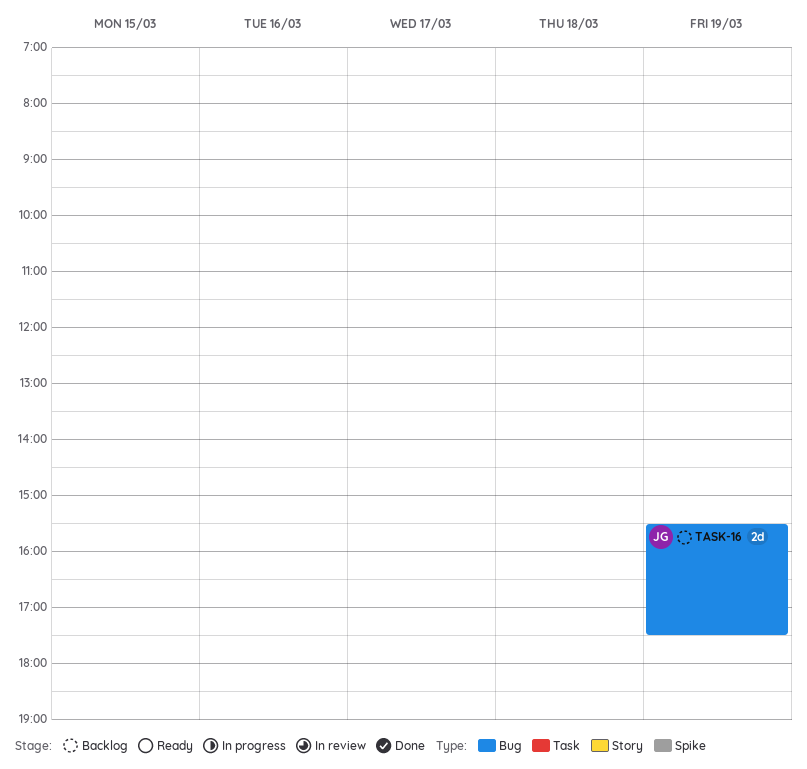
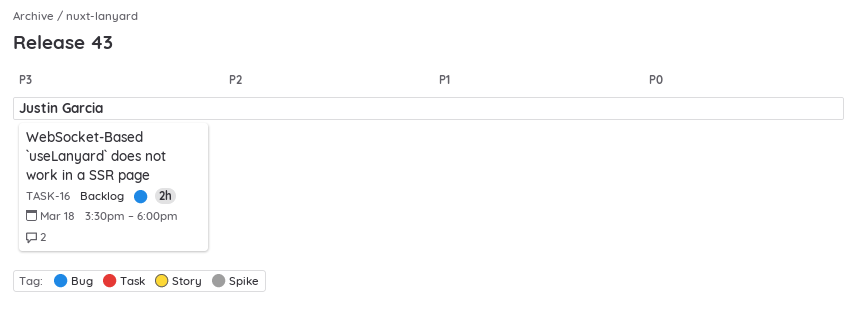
TASK-16, estimate: 2d -> 2h
TASK-16, day: Mar 19 -> Mar 18
TASK-16, ends: 17:30 -> 18:00

